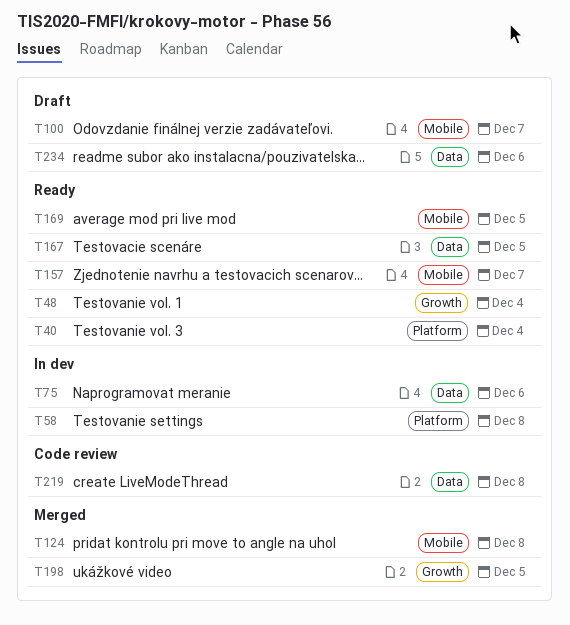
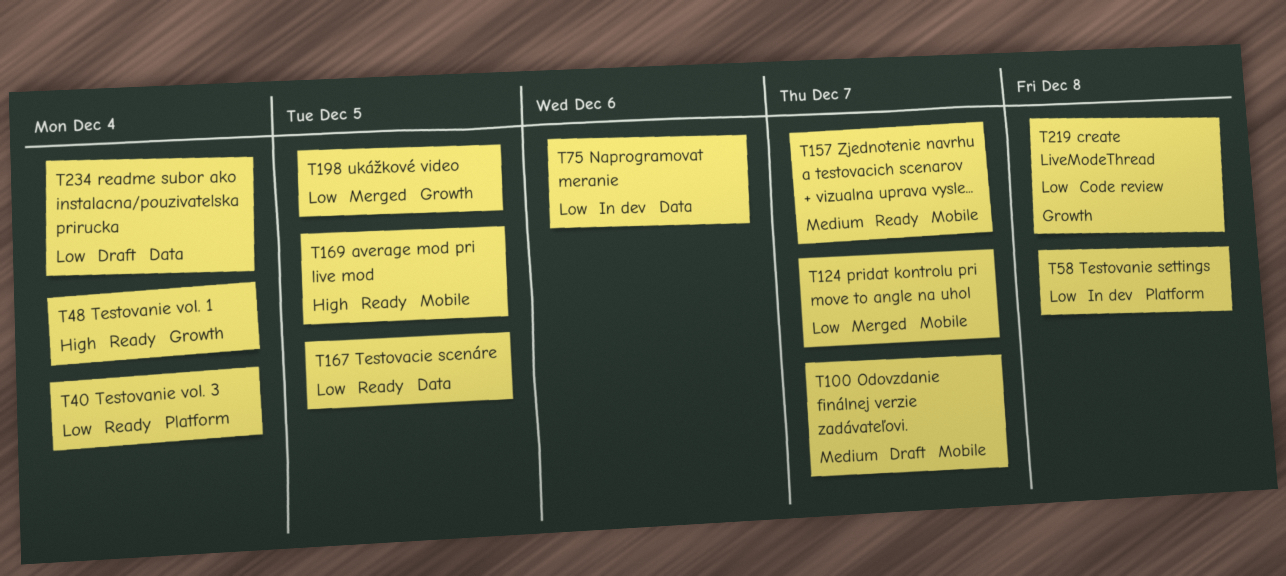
T124, due: Dec 8 -> Dec 7
T219, label: Data -> Growth
T234, due: Dec 6 -> Dec 4

